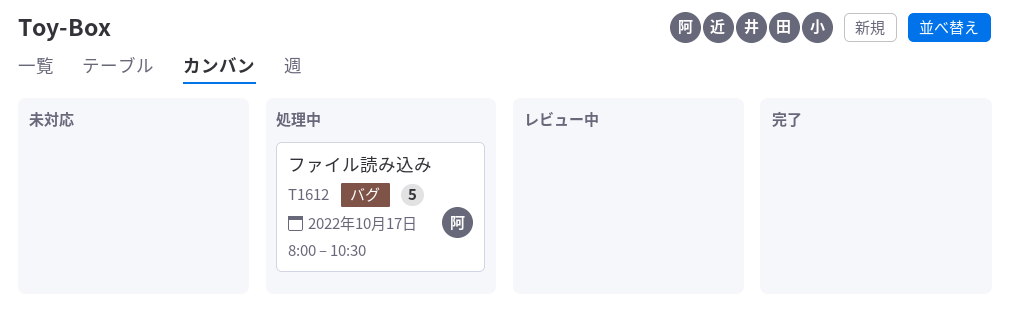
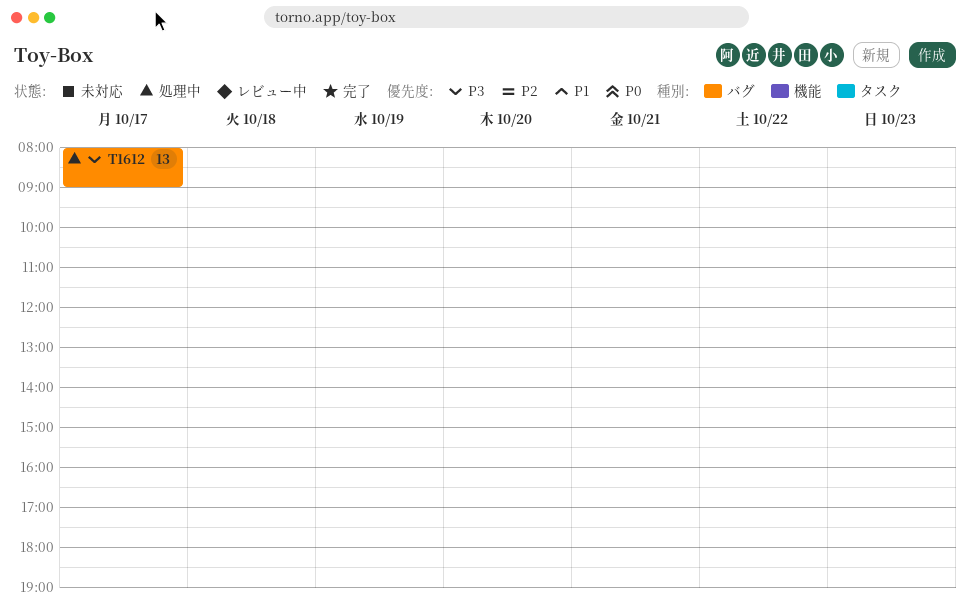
T1612, estimate: 5 -> 13
T1612, ends: 10:30 -> 09:00

